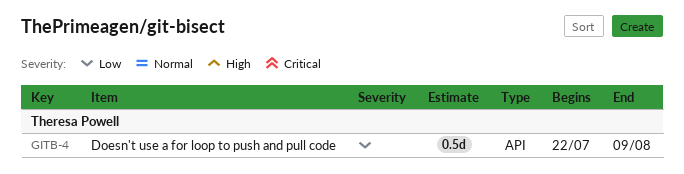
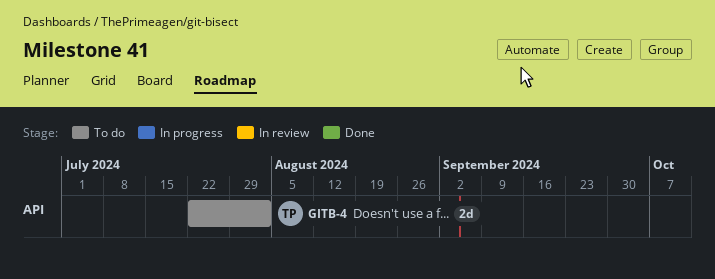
GITB-4, estimate: 0.5d -> 2d
GITB-4, due: Aug 9 -> Aug 2

